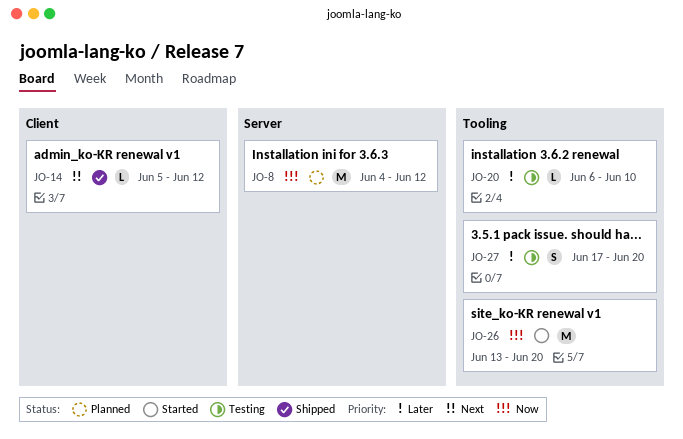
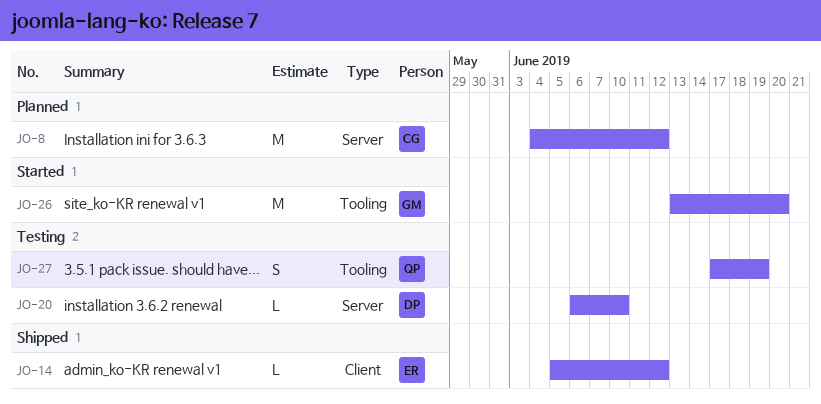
JO-20, label: Tooling -> Server
JO-27, due: Jun 20 -> Jun 19

